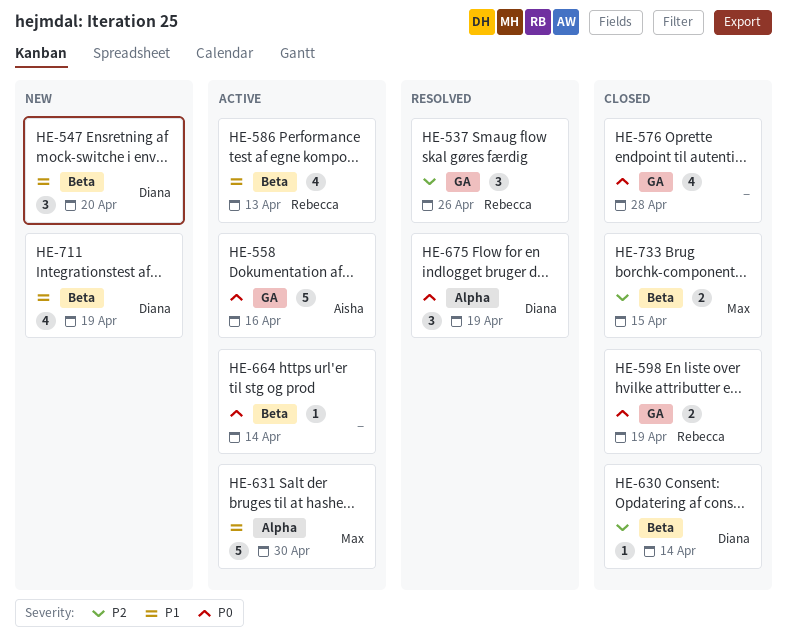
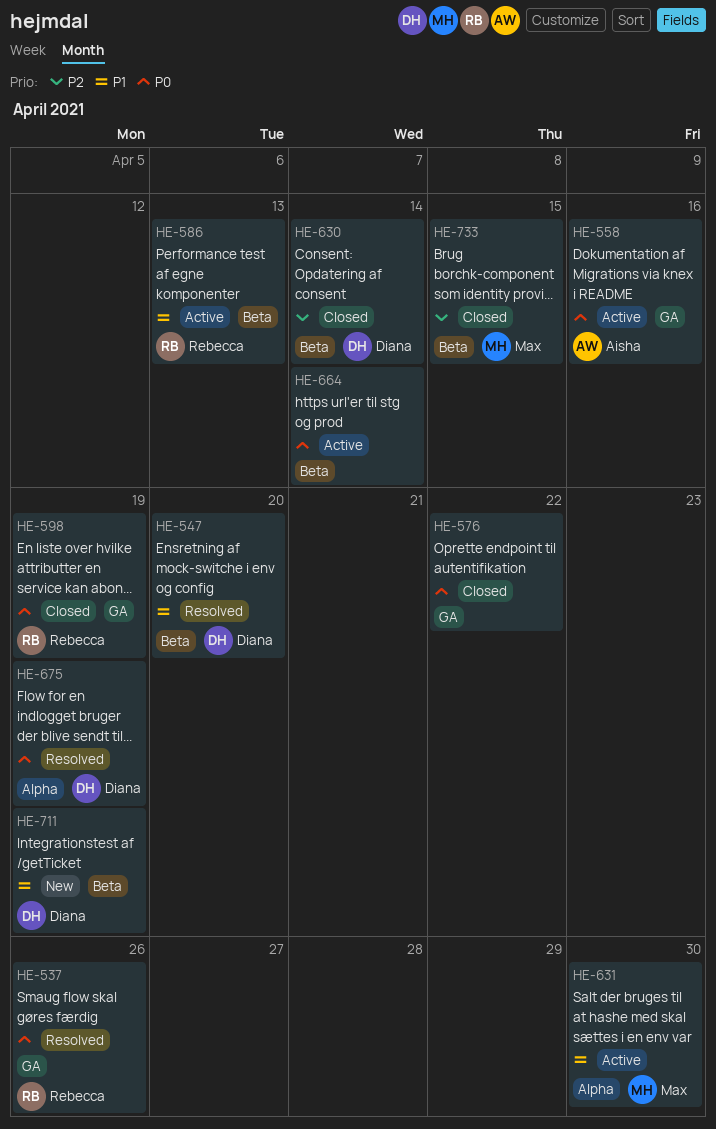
HE-537, priority: P2 -> P0
HE-547, status: New -> Resolved
HE-576, due: Apr 28 -> Apr 22

